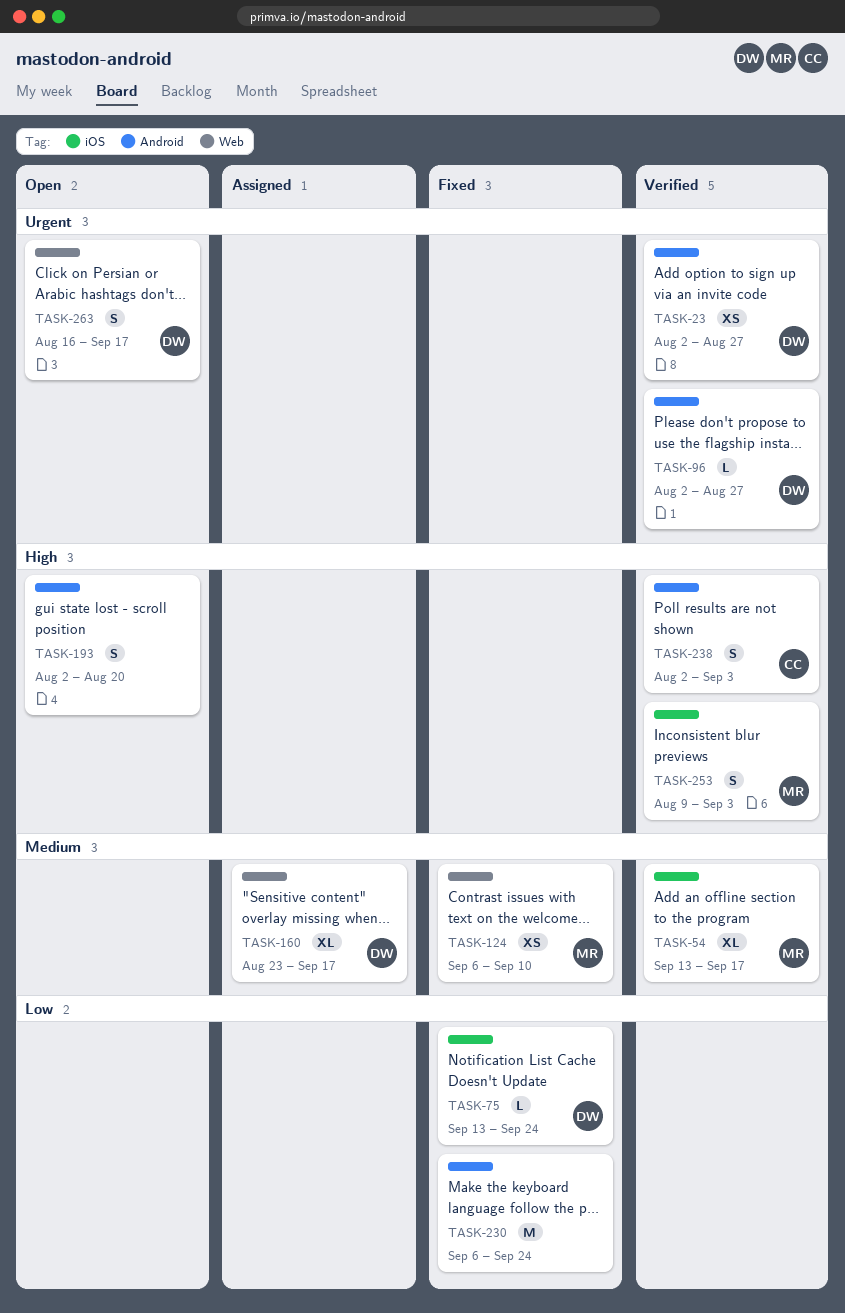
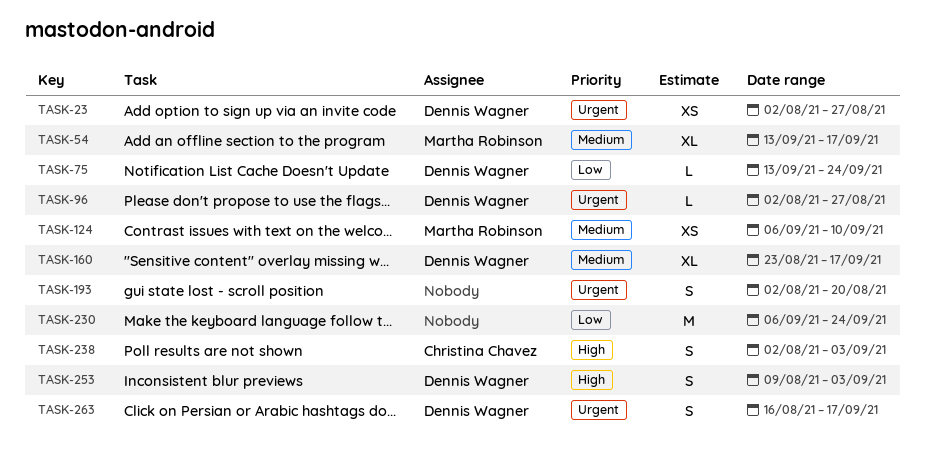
TASK-193, priority: High -> Urgent
TASK-253, owner: Martha Robinson -> Dennis Wagner

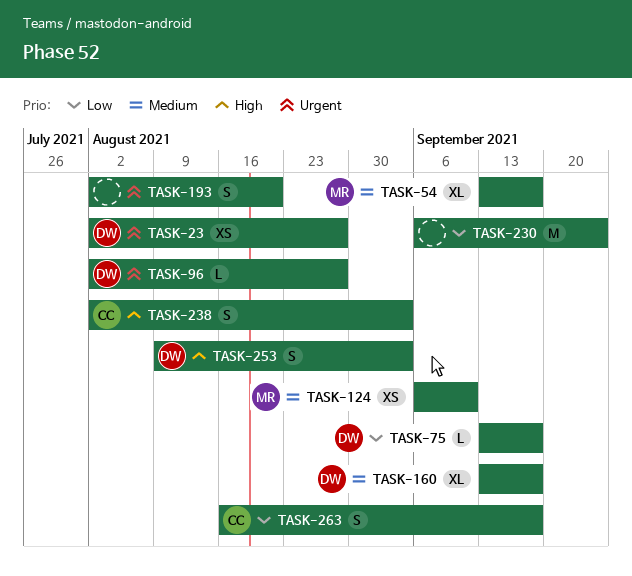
TASK-75, due: Sep 24 -> Sep 17
TASK-160, start: Aug 23 -> Sep 13
TASK-263, owner: Dennis Wagner -> Christina Chavez
TASK-263, priority: Urgent -> Low

